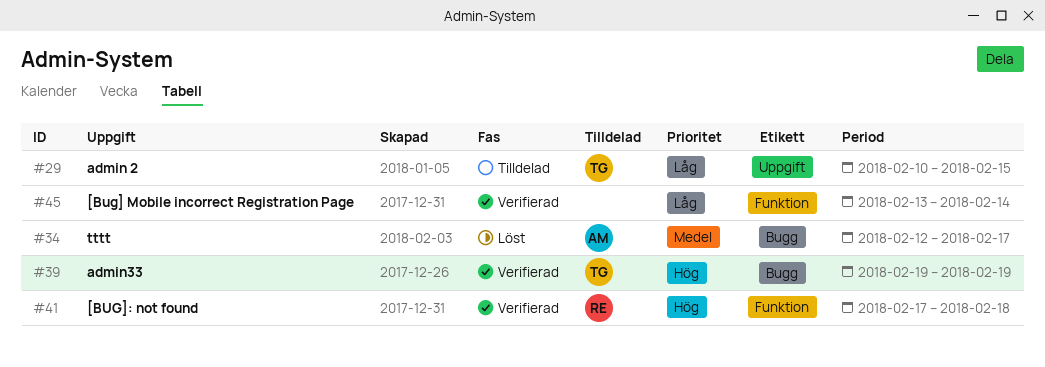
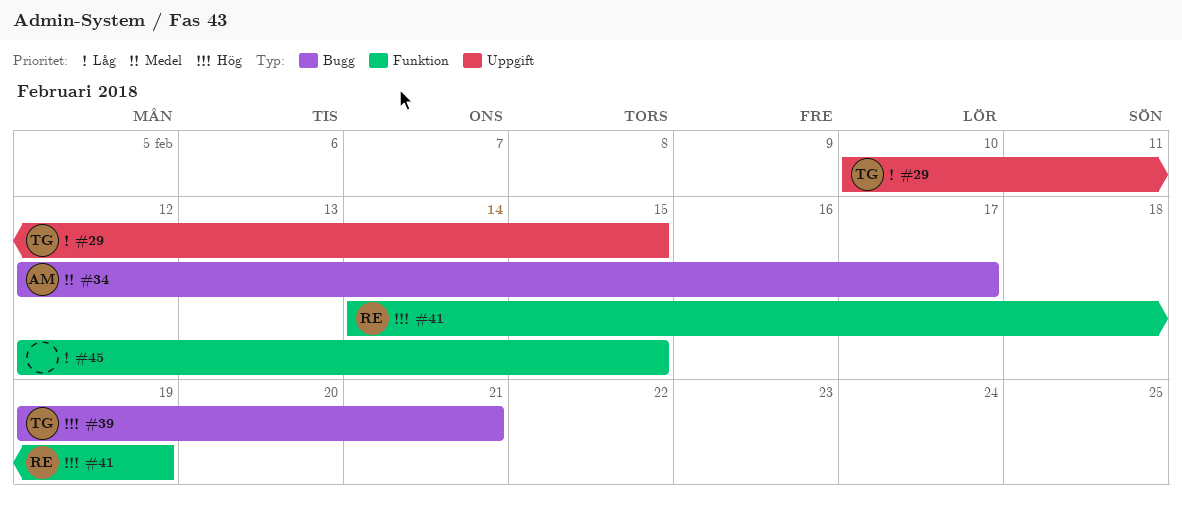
#39, due: Feb 19 -> Feb 21
#41, start: Feb 17 -> Feb 14
#41, due: Feb 18 -> Feb 19
#45, start: Feb 13 -> Feb 12
#45, due: Feb 14 -> Feb 15

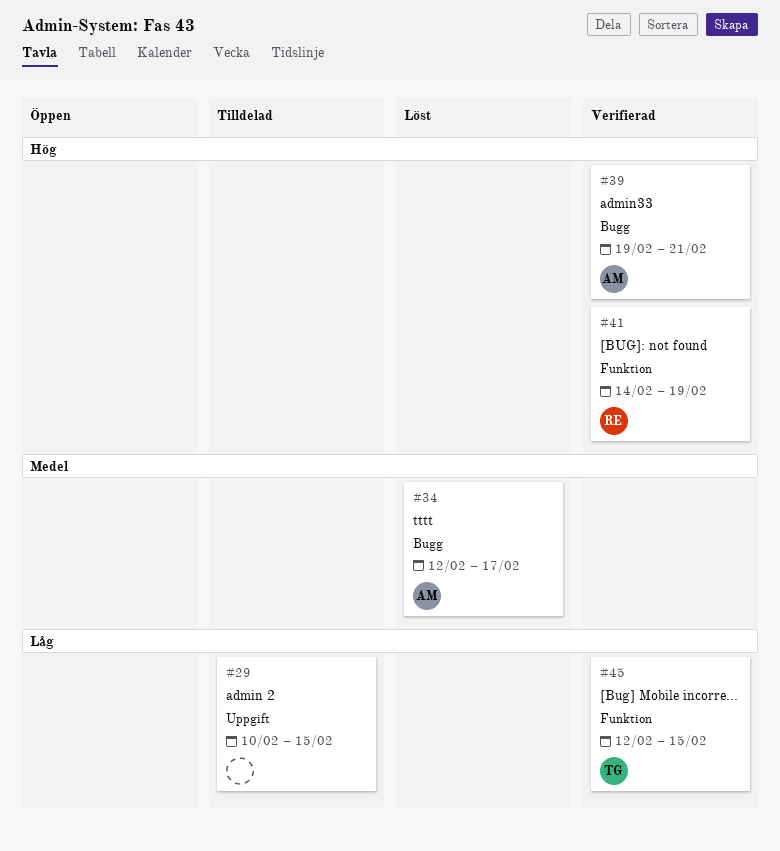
#29, owner: TG -> none
#39, owner: TG -> AM
#45, owner: none -> TG

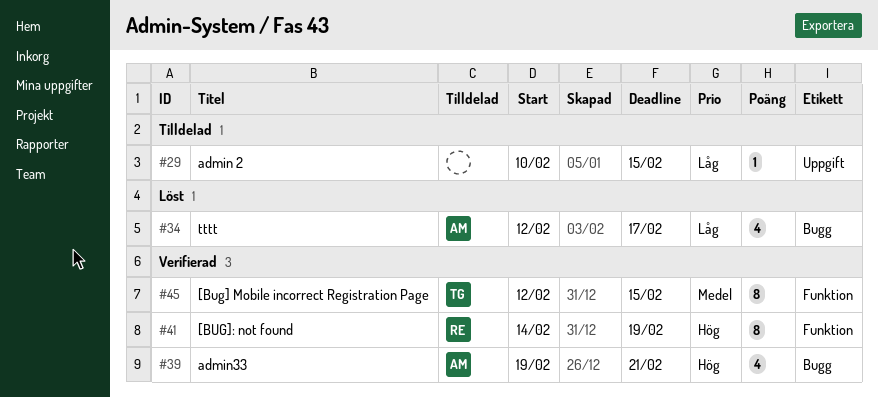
#34, priority: Medel -> Låg
#45, priority: Låg -> Medel

